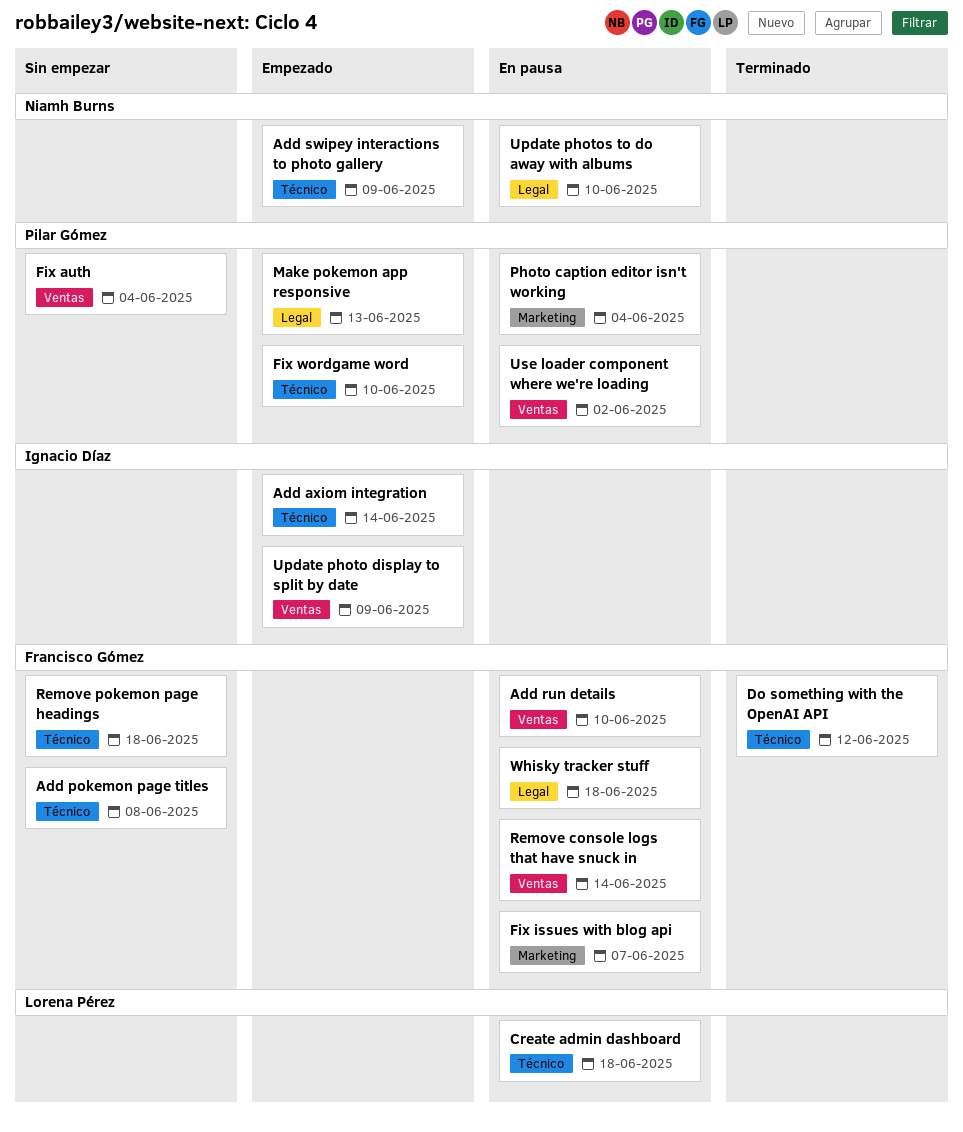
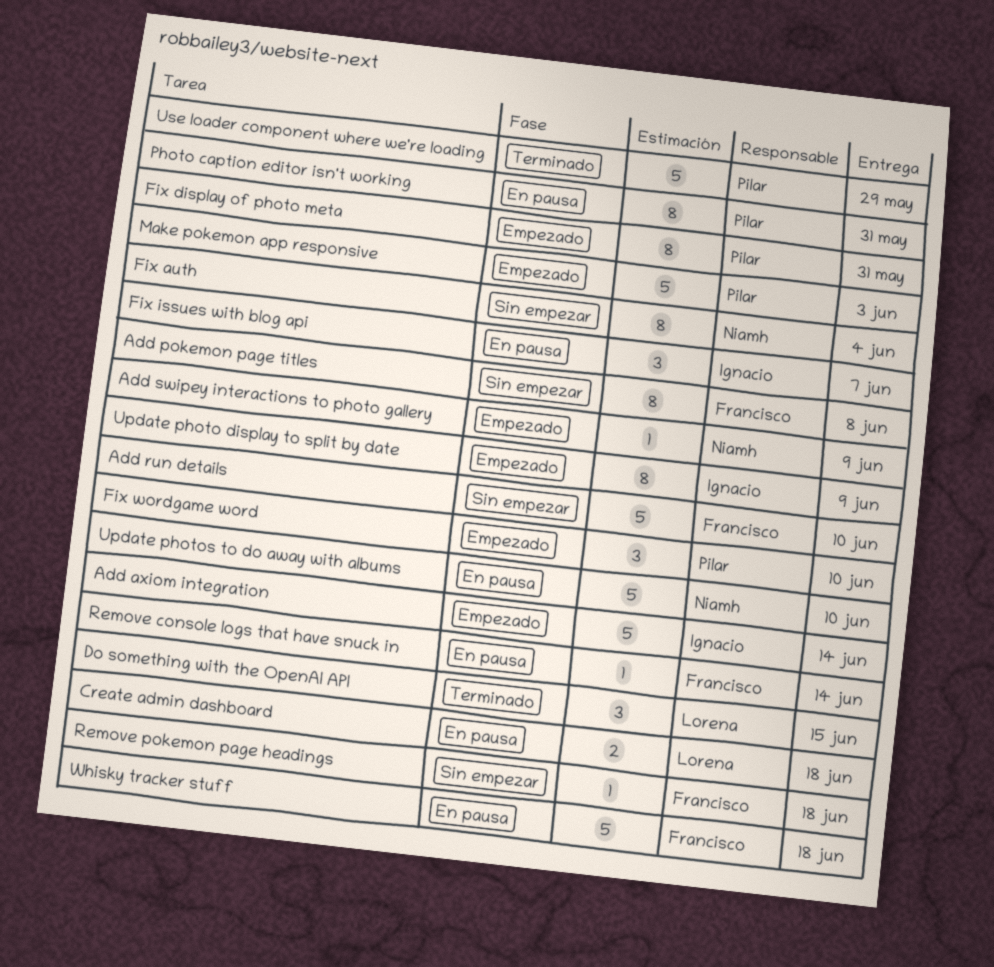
Add run details, status: En pausa -> Sin empezar
Do something with the OpenAI API, owner: Francisco Gómez -> Lorena Pérez
Do something with the OpenAI API, due: Jun 12 -> Jun 15
Fix auth, owner: Pilar Gómez -> Niamh Burns
Fix display of photo meta: none -> present
Fix issues with blog api, owner: Francisco Gómez -> Ignacio Díaz
Make pokemon app responsive, due: Jun 13 -> Jun 3
Photo caption editor isn't working, due: Jun 4 -> May 31
Use loader component where we're loading, status: En pausa -> Terminado
Use loader component where we're loading, due: Jun 2 -> May 29

